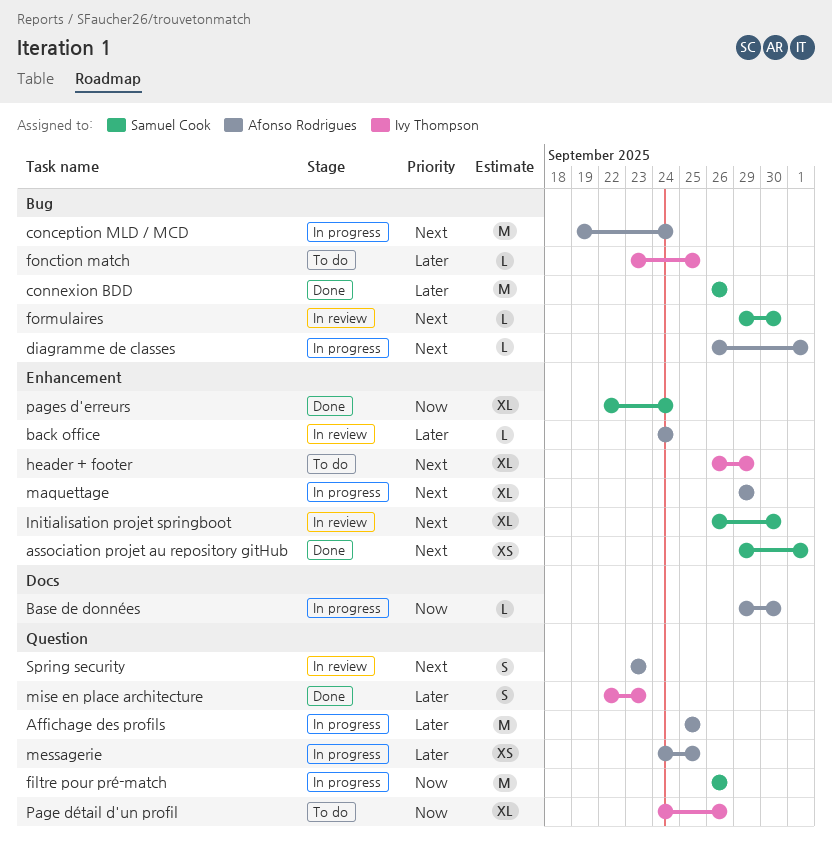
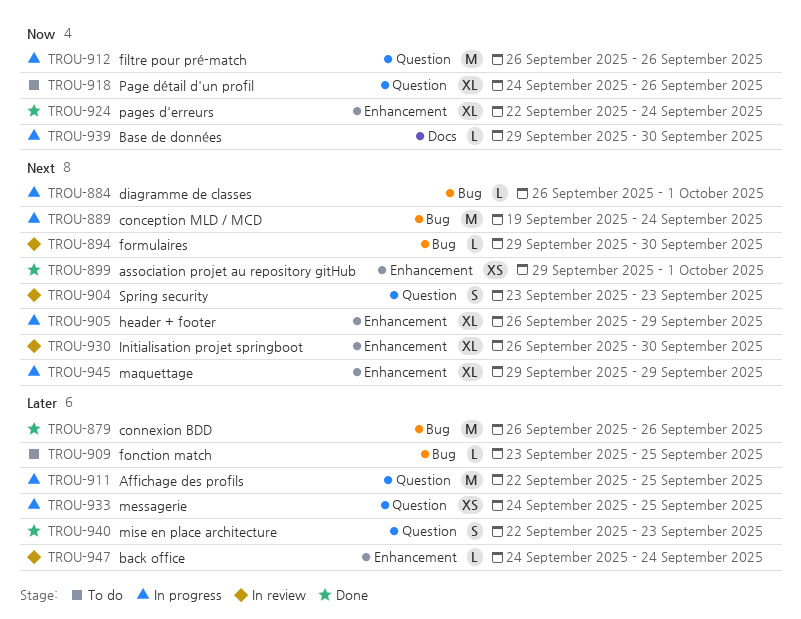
Affichage des profils, start: Sep 25 -> Sep 22
header + footer, status: To do -> In progress

